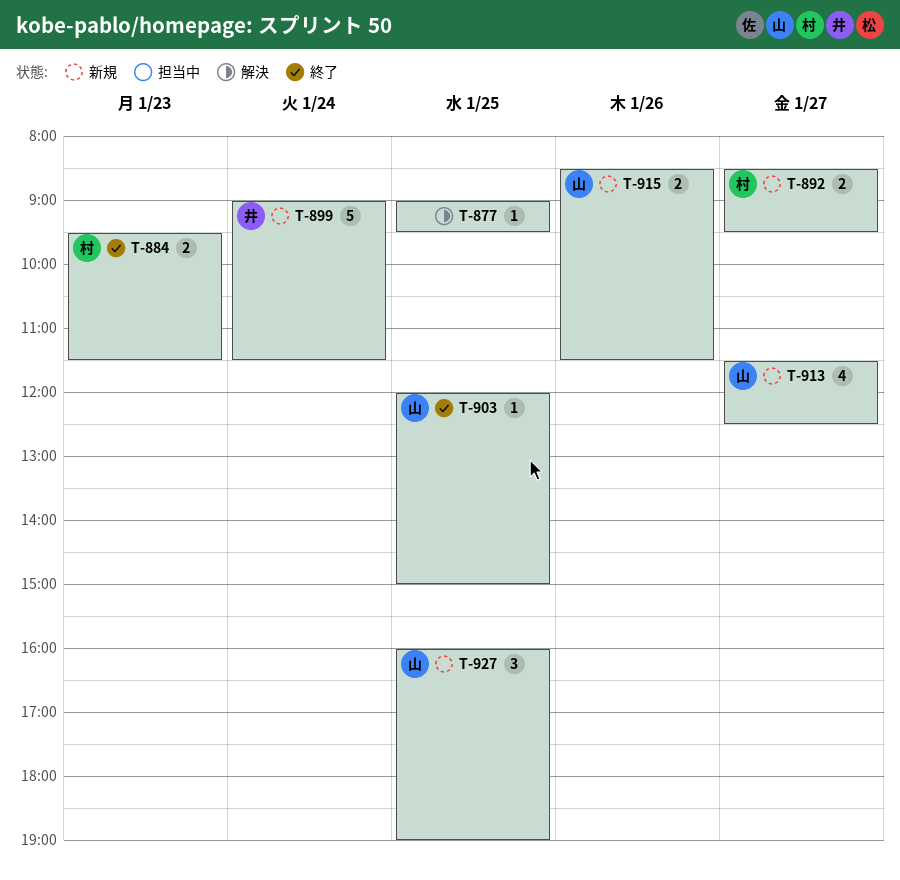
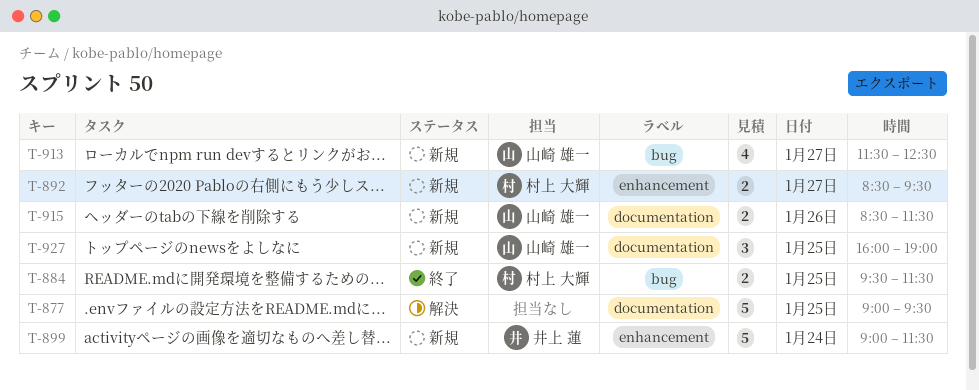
T-877, estimate: 1 -> 5
T-884, day: Jan 23 -> Jan 25
T-903: present -> none

